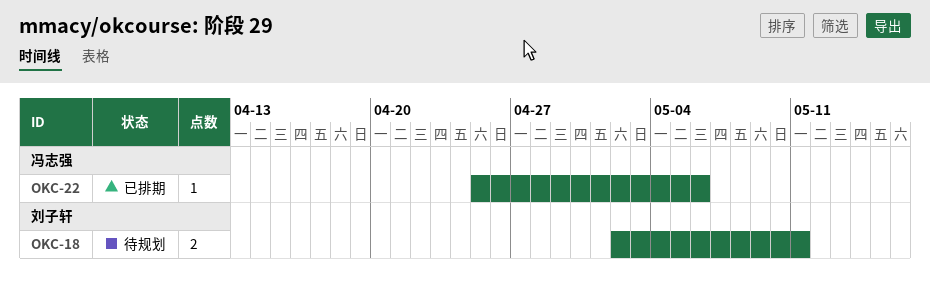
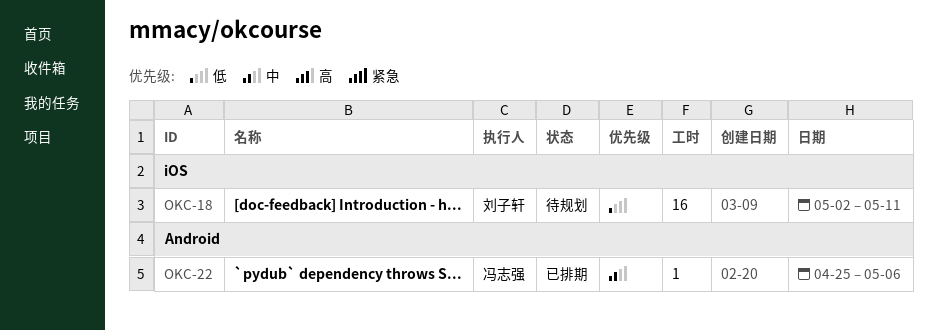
OKC-18, estimate: 2 -> 16

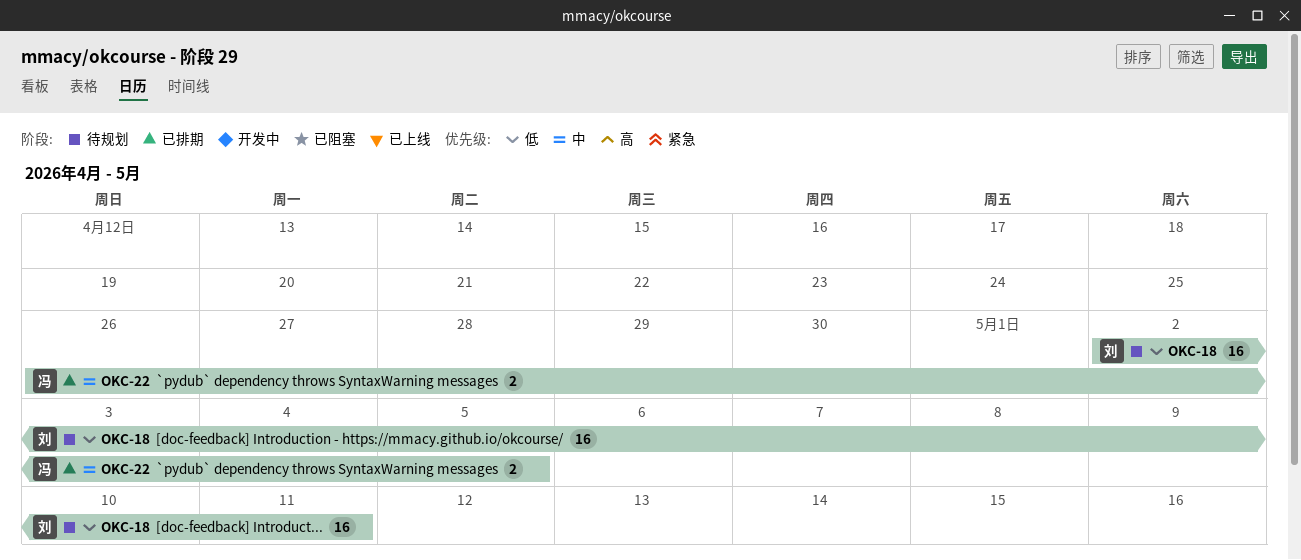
OKC-22, estimate: 1 -> 2
OKC-22, start: Apr 25 -> Apr 26
OKC-22, due: May 6 -> May 5

